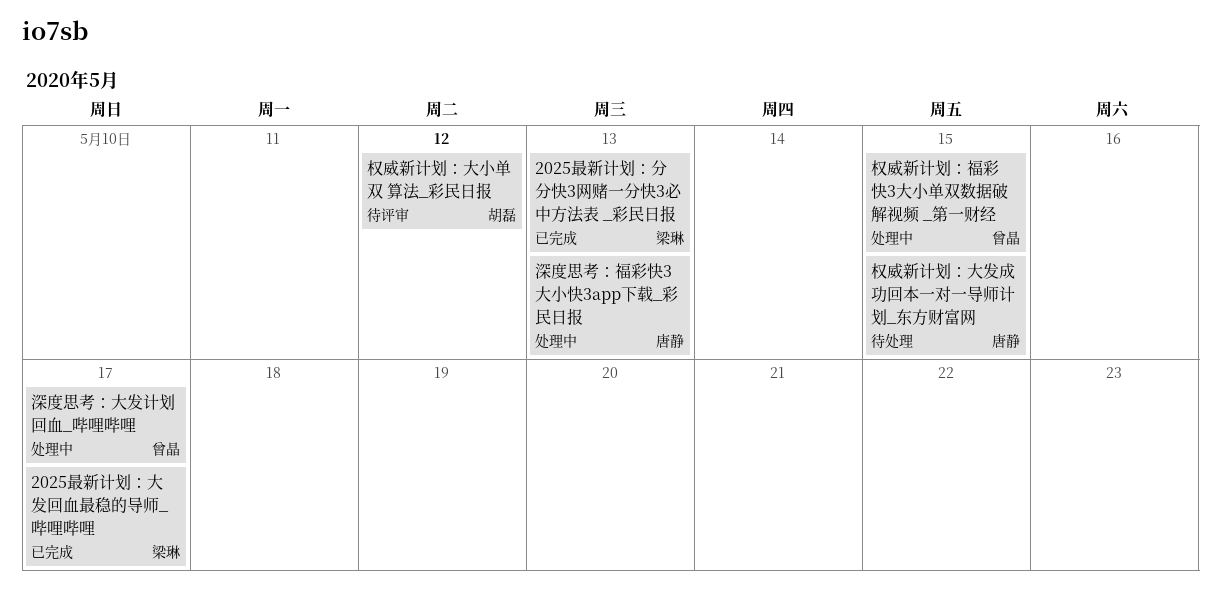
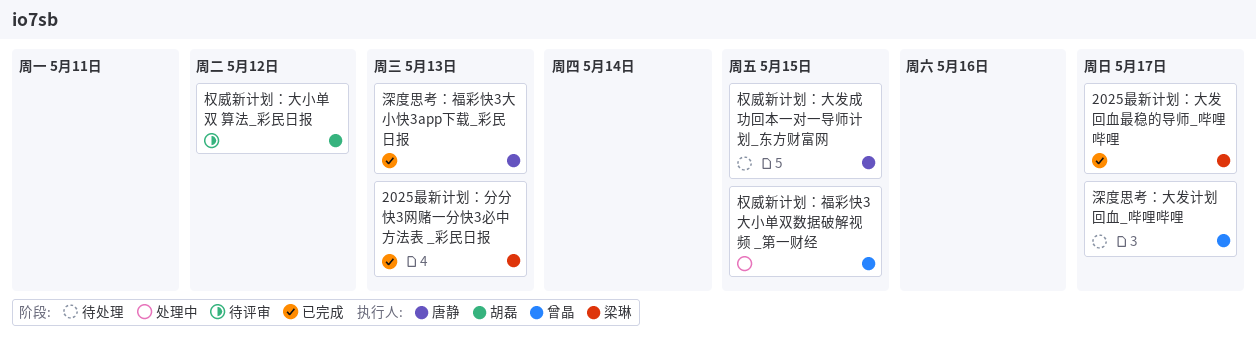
深度思考：大发计划回血_哔哩哔哩, status: 处理中 -> 待处理
深度思考：福彩快3大小快3app下载_彩民日报, status: 处理中 -> 已完成

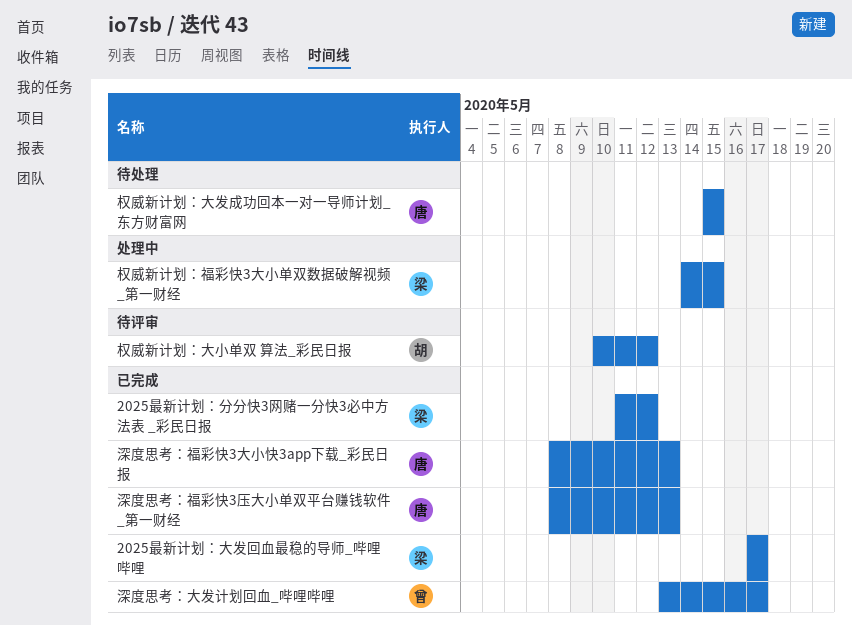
2025最新计划：分分快3网赌一分快3必中方法表 _彩民日报, due: May 13 -> May 12
权威新计划：福彩快3大小单双数据破解视频 _第一财经, owner: 曾晶 -> 梁琳
深度思考：大发计划回血_哔哩哔哩, status: 待处理 -> 已完成
深度思考：福彩快3压大小单双平台赚钱软件 _第一财经: none -> present

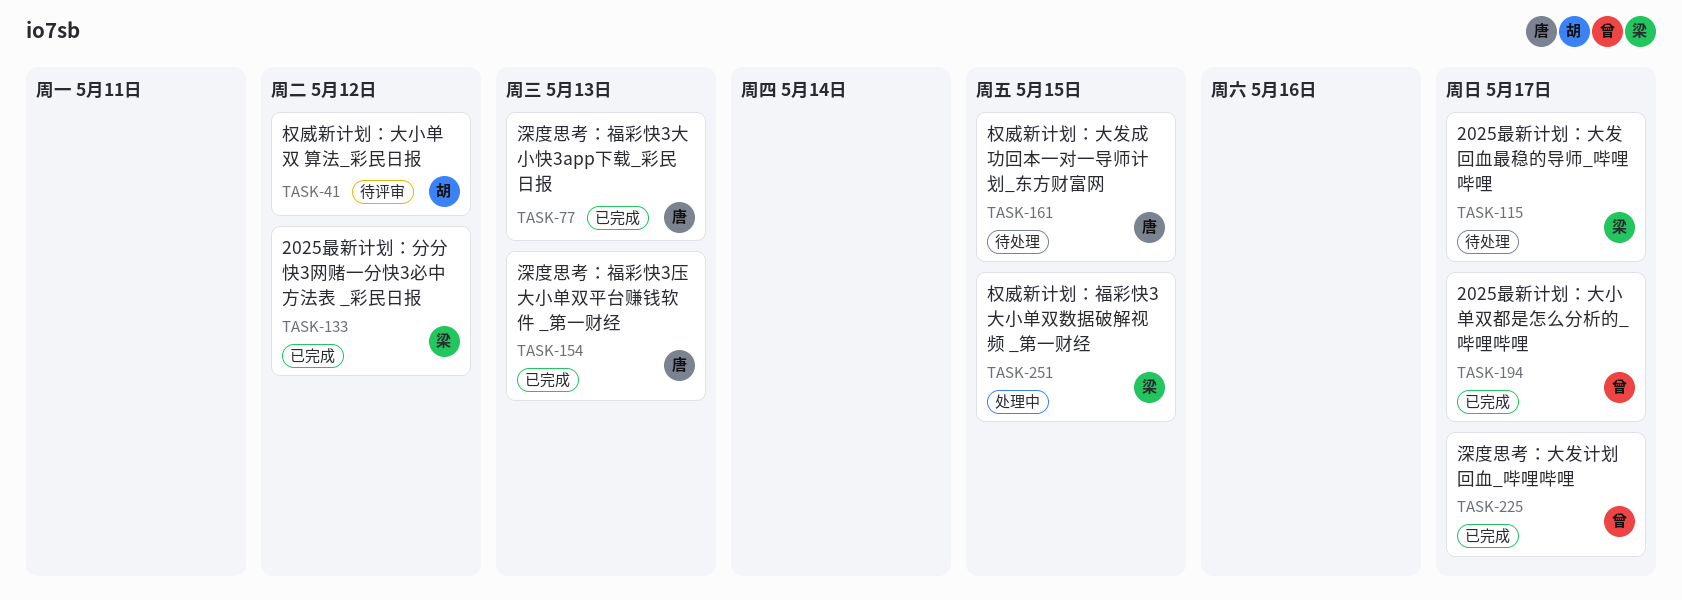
2025最新计划：大发回血最稳的导师_哔哩哔哩, status: 已完成 -> 待处理
2025最新计划：大小单双都是怎么分析的_哔哩哔哩: none -> present

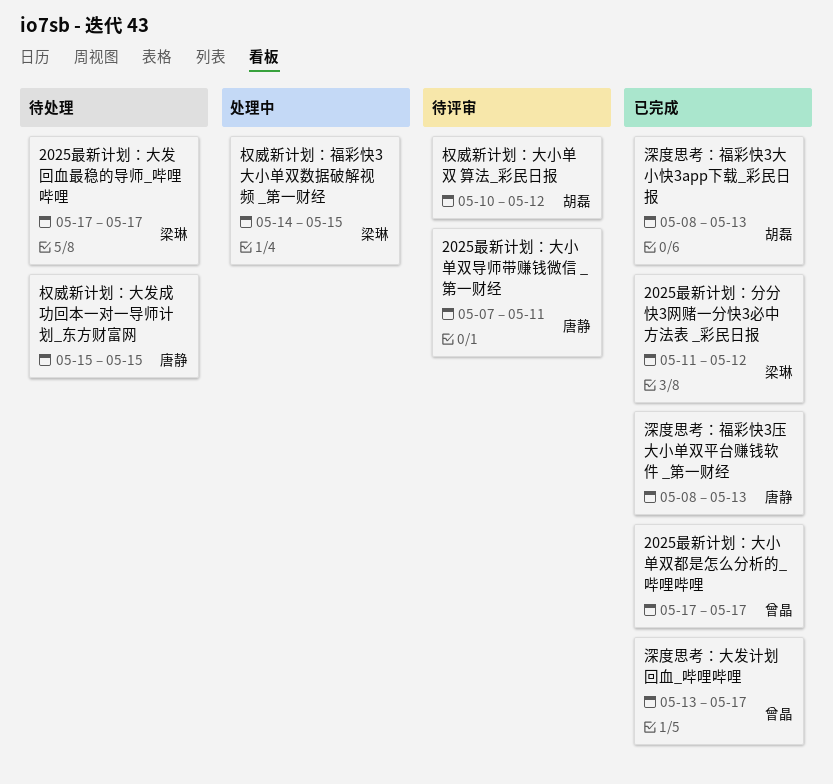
2025最新计划：大小单双导师带赚钱微信 _第一财经: none -> present
深度思考：福彩快3大小快3app下载_彩民日报, owner: 唐静 -> 胡磊

